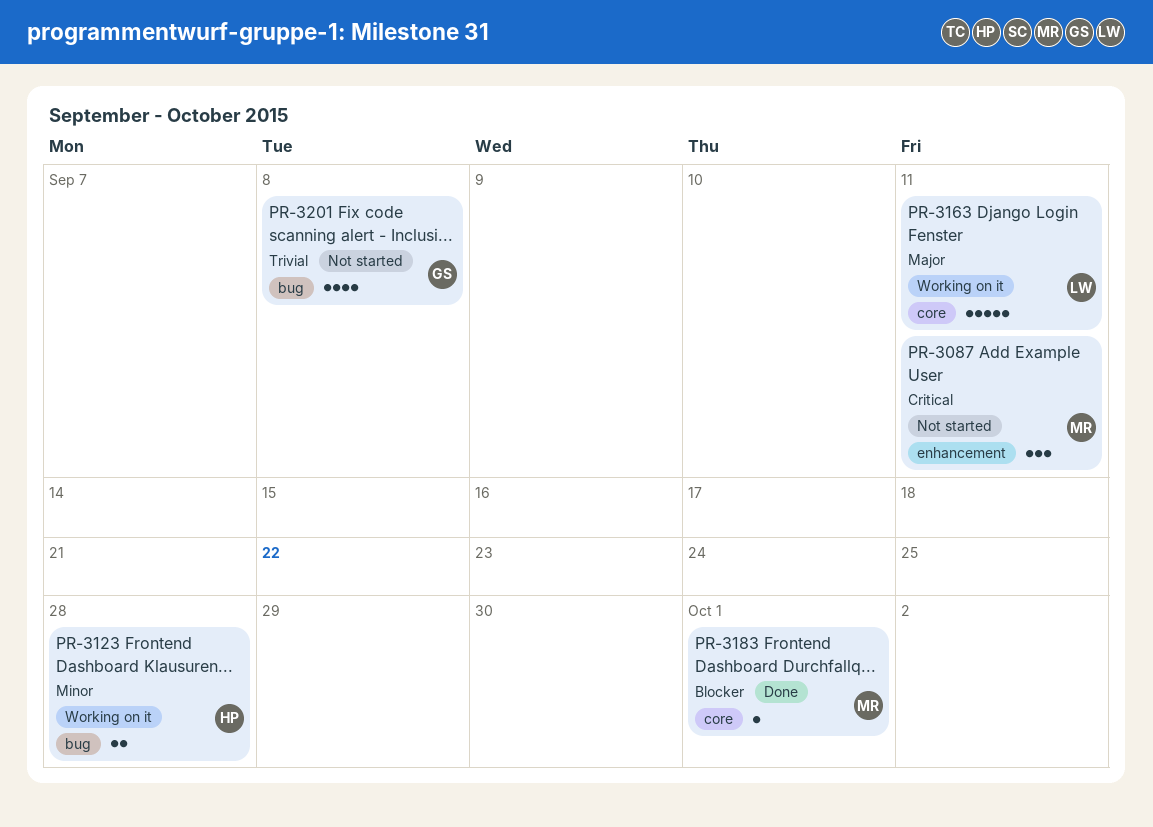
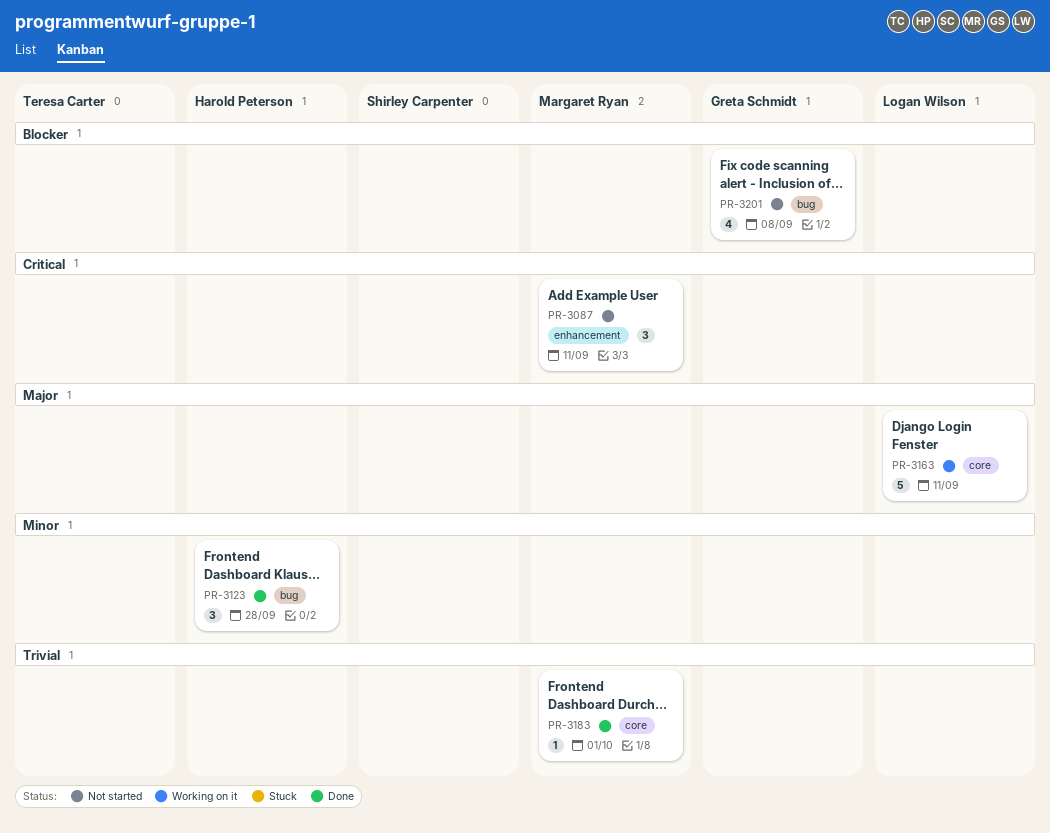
PR-3123, status: Working on it -> Done
PR-3123, estimate: 2 -> 3
PR-3183, priority: Blocker -> Trivial
PR-3201, priority: Trivial -> Blocker

